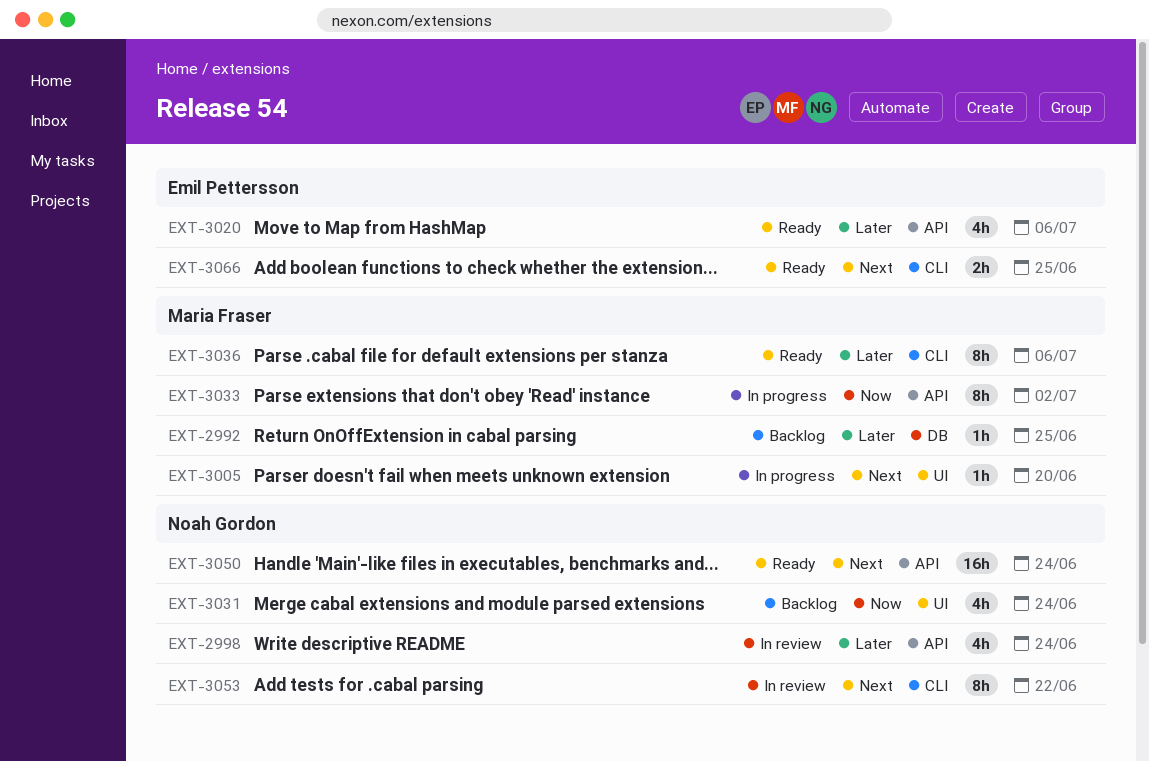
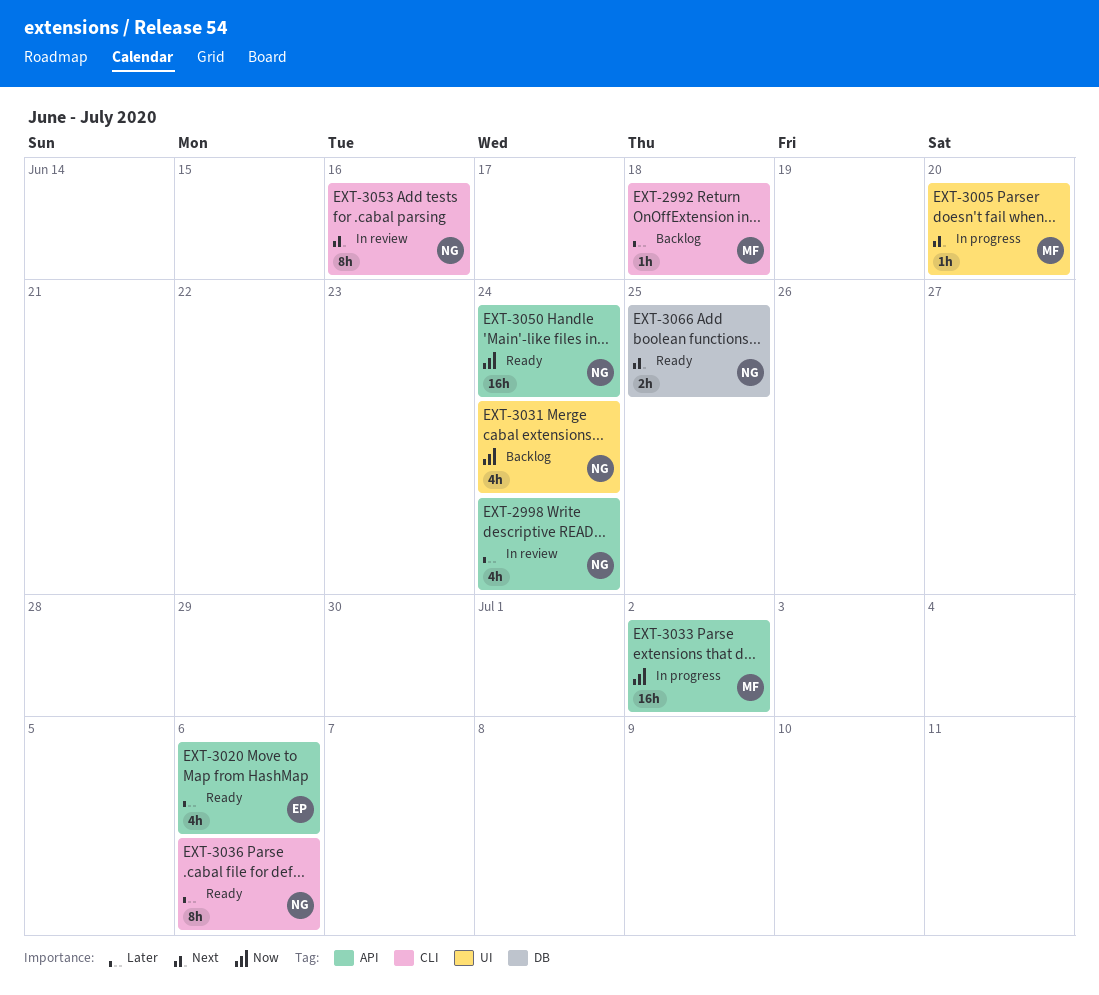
EXT-2992, label: DB -> CLI
EXT-2992, due: Jun 25 -> Jun 18
EXT-3033, estimate: 8h -> 16h
EXT-3036, owner: Maria Fraser -> Noah Gordon
EXT-3050, priority: Next -> Now
EXT-3053, due: Jun 22 -> Jun 16
EXT-3066, owner: Emil Pettersson -> Noah Gordon
EXT-3066, label: CLI -> DB

